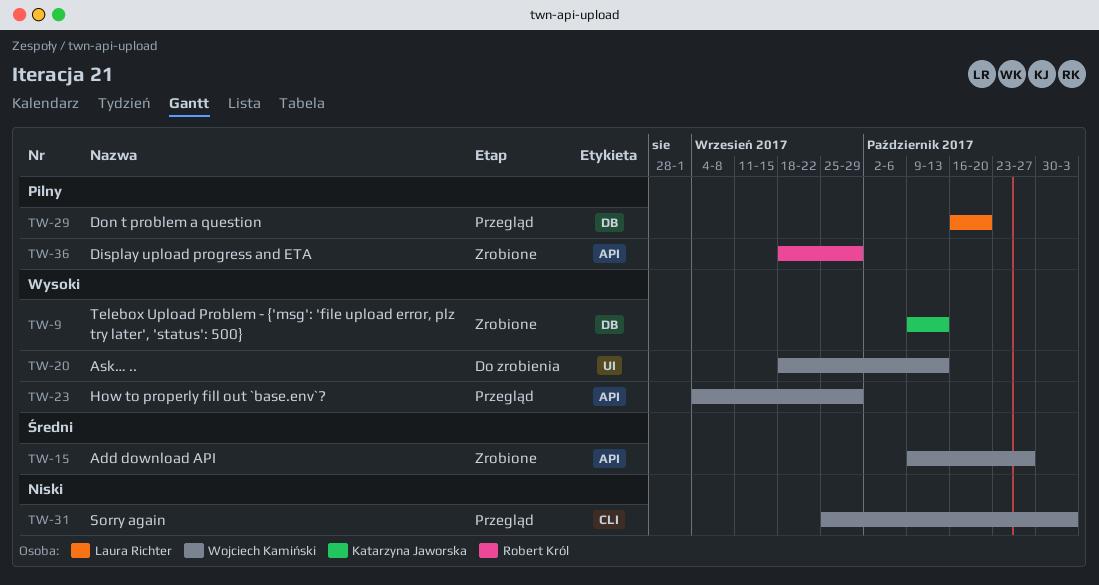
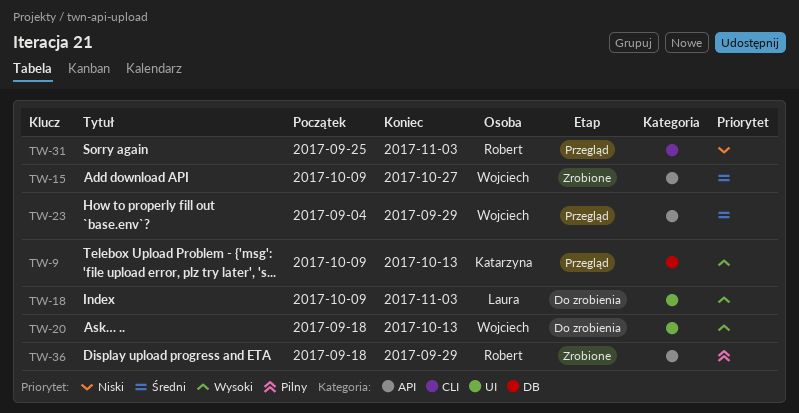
TW-9, status: Zrobione -> Przegląd
TW-18: none -> present
TW-23, priority: Wysoki -> Średni
TW-29: present -> none
TW-31, owner: Wojciech Kamiński -> Robert Król

